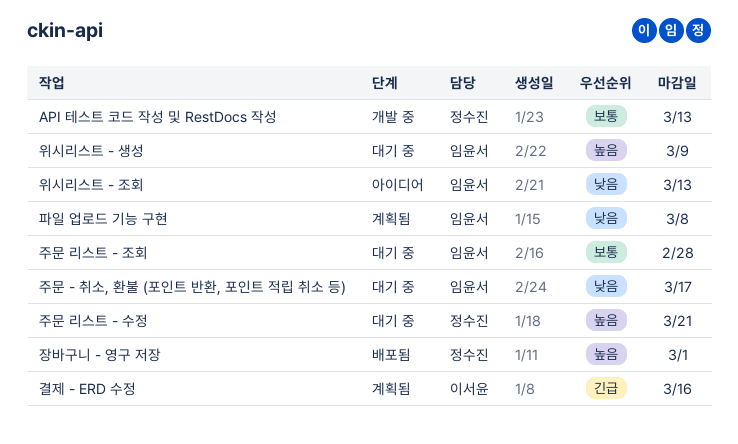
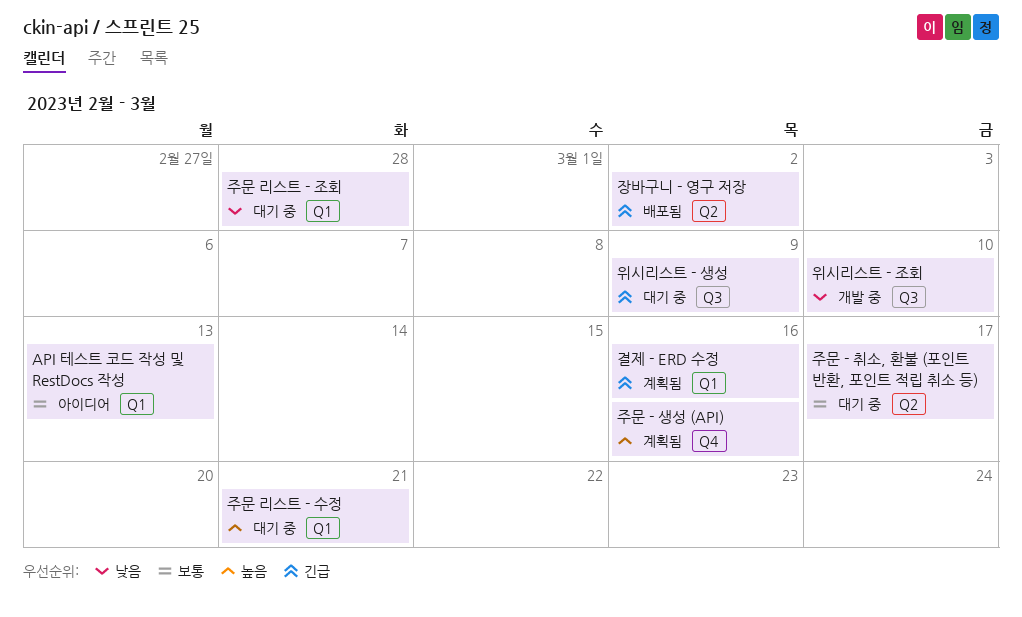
API 테스트 코드 작성 및 RestDocs 작성, status: 개발 중 -> 아이디어
위시리스트 - 생성, priority: 높음 -> 긴급
위시리스트 - 조회, status: 아이디어 -> 개발 중
위시리스트 - 조회, due: Mar 13 -> Mar 10
장바구니 - 영구 저장, priority: 높음 -> 긴급
장바구니 - 영구 저장, due: Mar 1 -> Mar 2
주문 - 생성 (API): none -> present
주문 - 취소, 환불 (포인트 반환, 포인트 적립 취소 등), priority: 낮음 -> 보통
주문 리스트 - 조회, priority: 보통 -> 낮음
파일 업로드 기능 구현: present -> none

